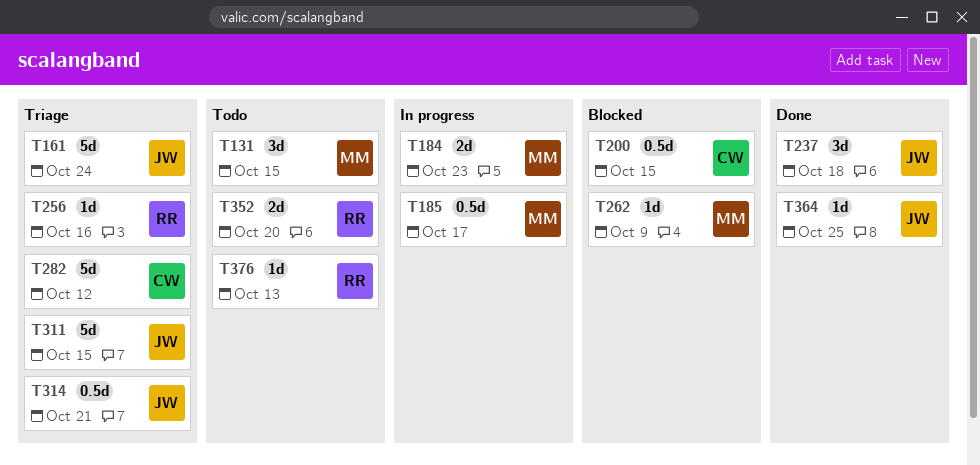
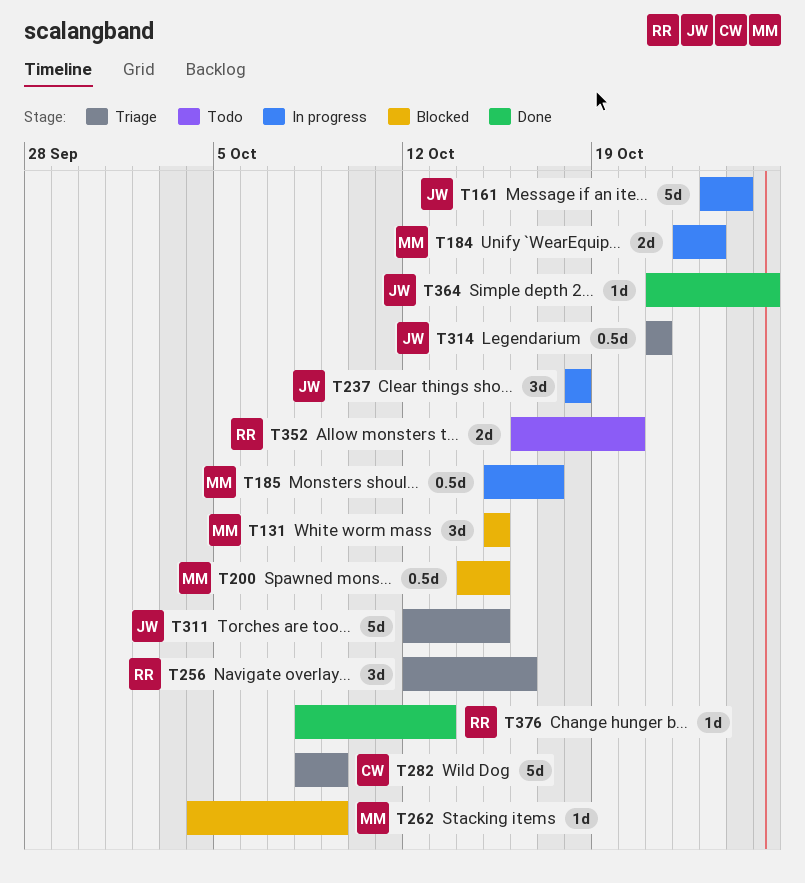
T131, status: Todo -> Blocked
T161, status: Triage -> In progress
T200, owner: CW -> MM
T237, status: Done -> In progress
T256, estimate: 1d -> 3d
T282, due: Oct 12 -> Oct 9
T376, status: Todo -> Done

